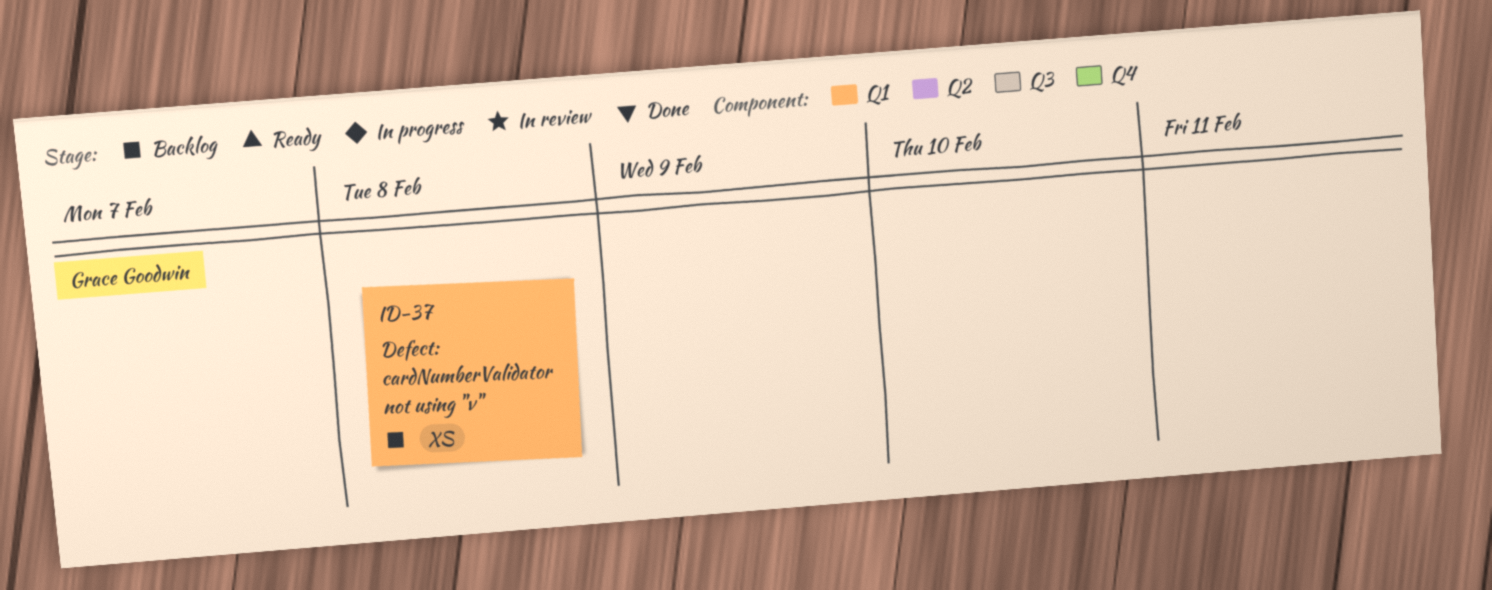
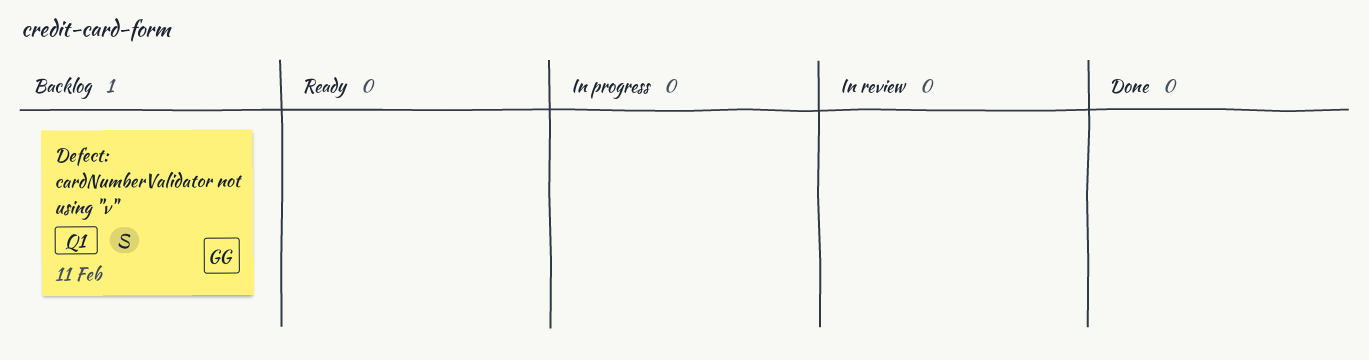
Defect: cardNumberValidator not using "v", estimate: XS -> S
Defect: cardNumberValidator not using "v", due: Feb 8 -> Feb 11

